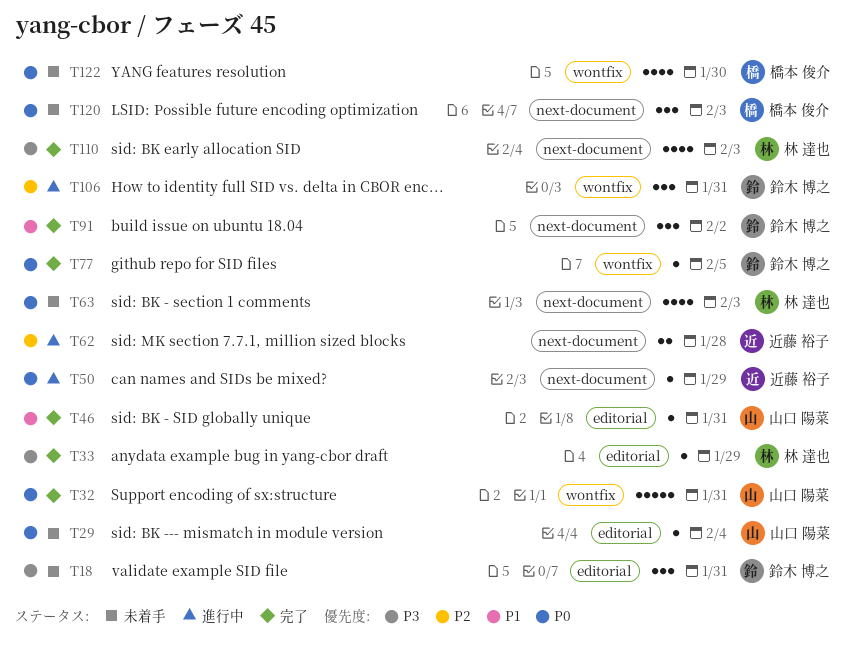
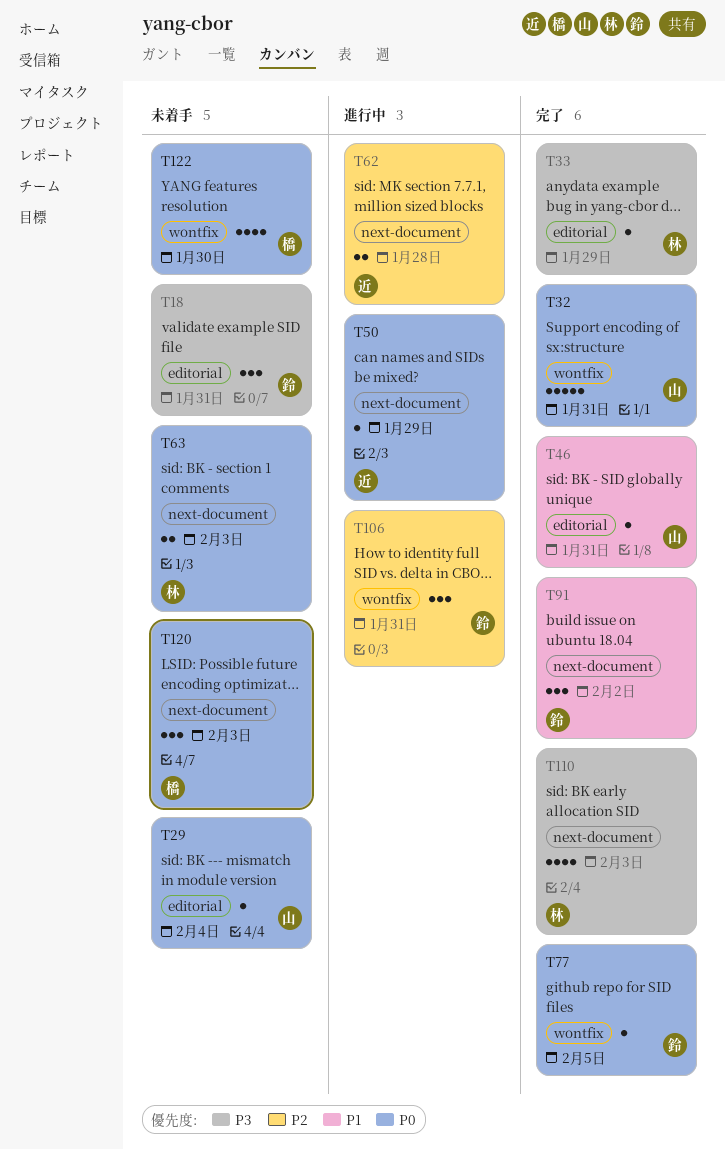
T63, estimate: 4 -> 2

